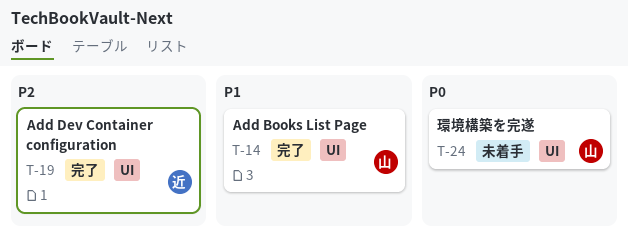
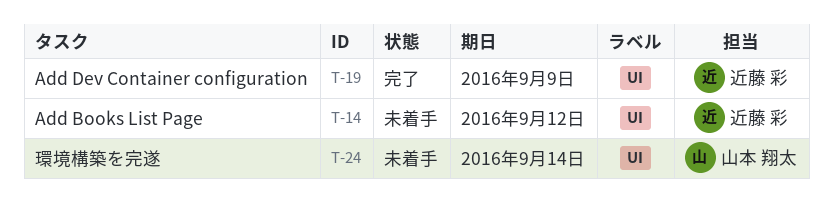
T-14, status: 完了 -> 未着手
T-14, owner: 山本 翔太 -> 近藤 彩

